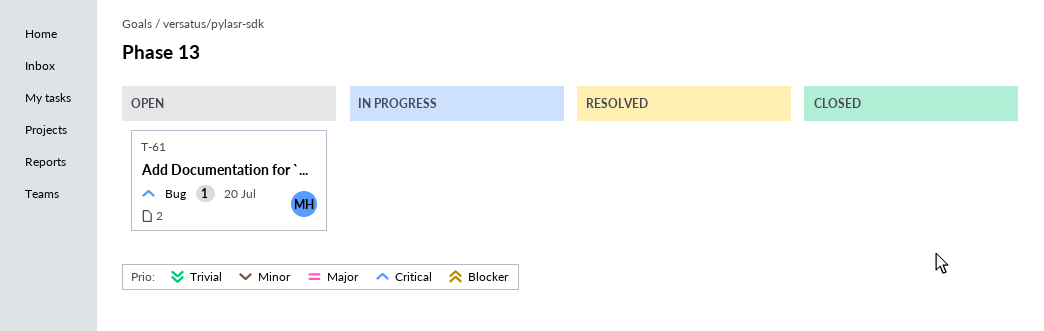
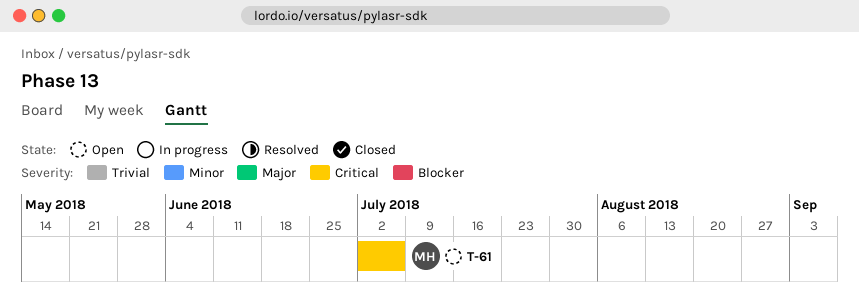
T-61, due: Jul 20 -> Jul 6

